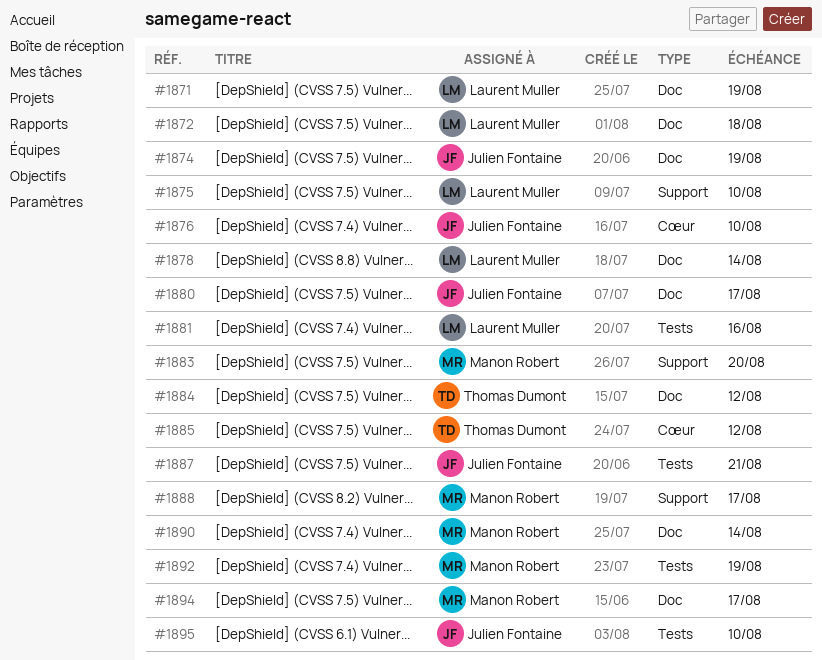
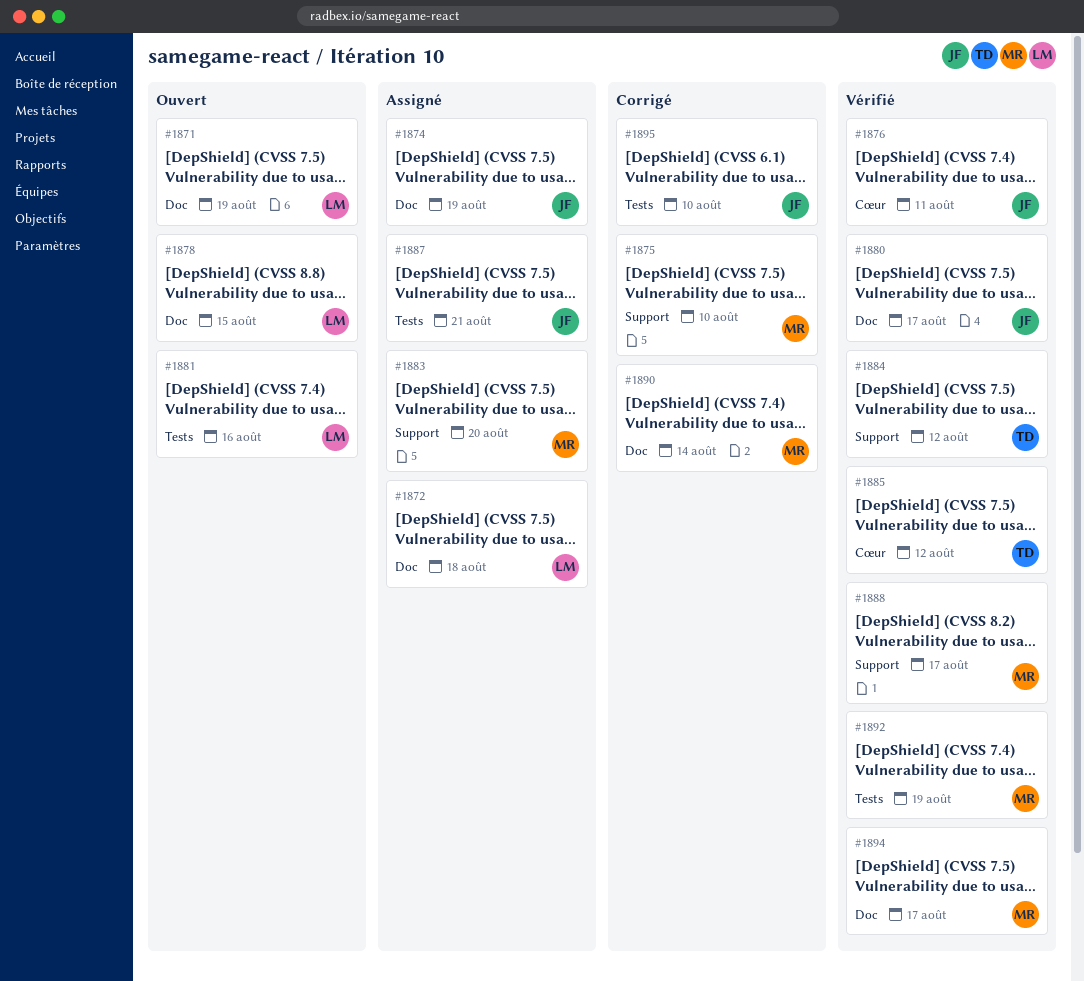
#1875, owner: Laurent Muller -> Manon Robert
#1876, due: Aug 10 -> Aug 11
#1878, due: Aug 14 -> Aug 15
#1884, label: Doc -> Support

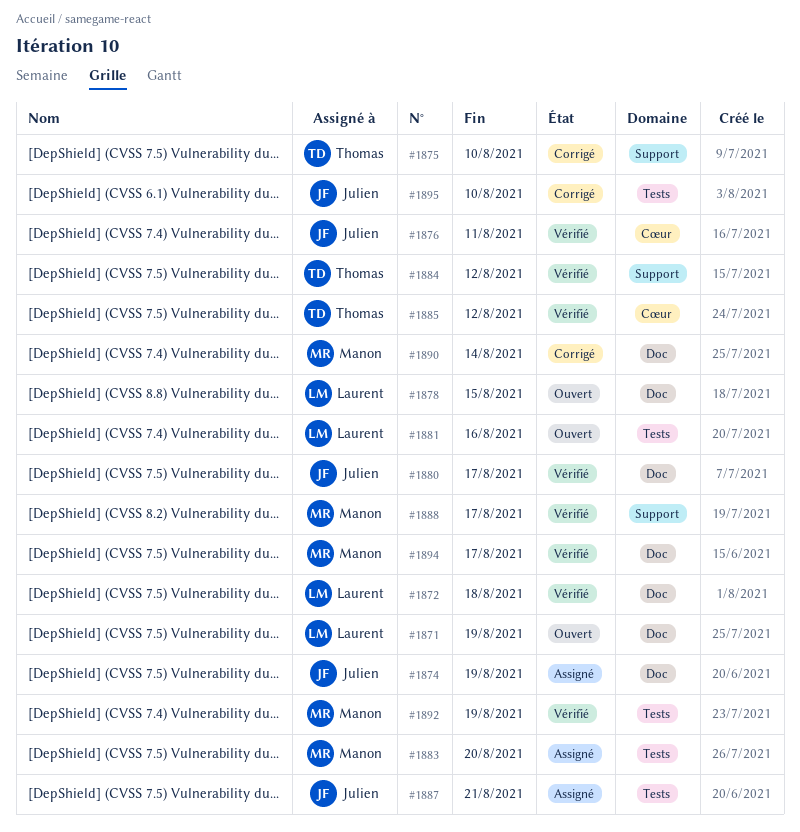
#1872, status: Assigné -> Vérifié
#1875, owner: Manon -> Thomas
#1883, label: Support -> Tests

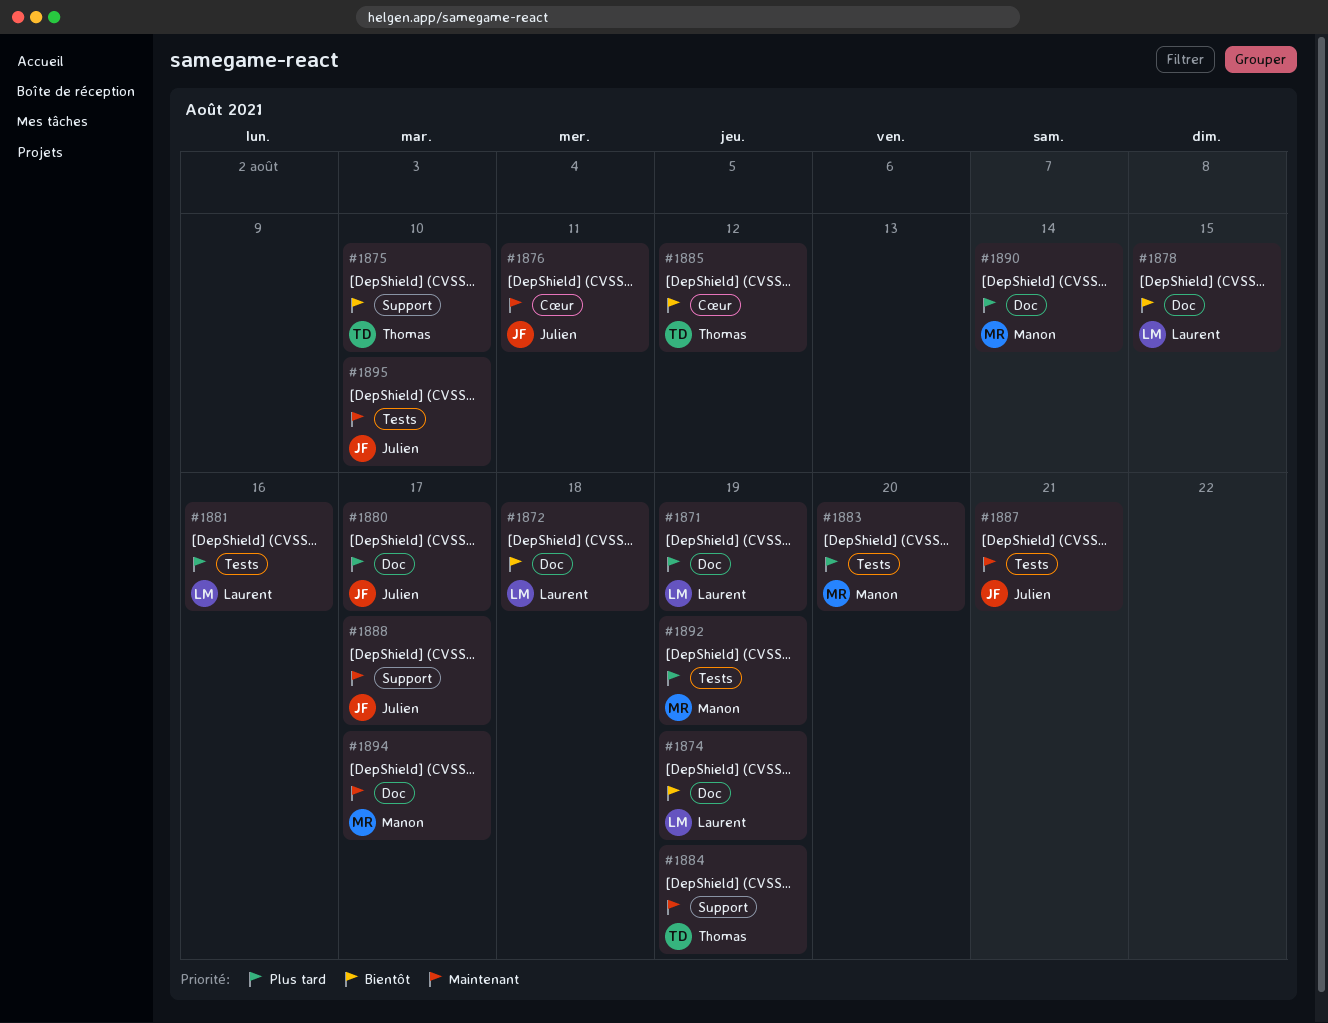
#1874, owner: Julien -> Laurent
#1884, due: Aug 12 -> Aug 19
#1888, owner: Manon -> Julien

